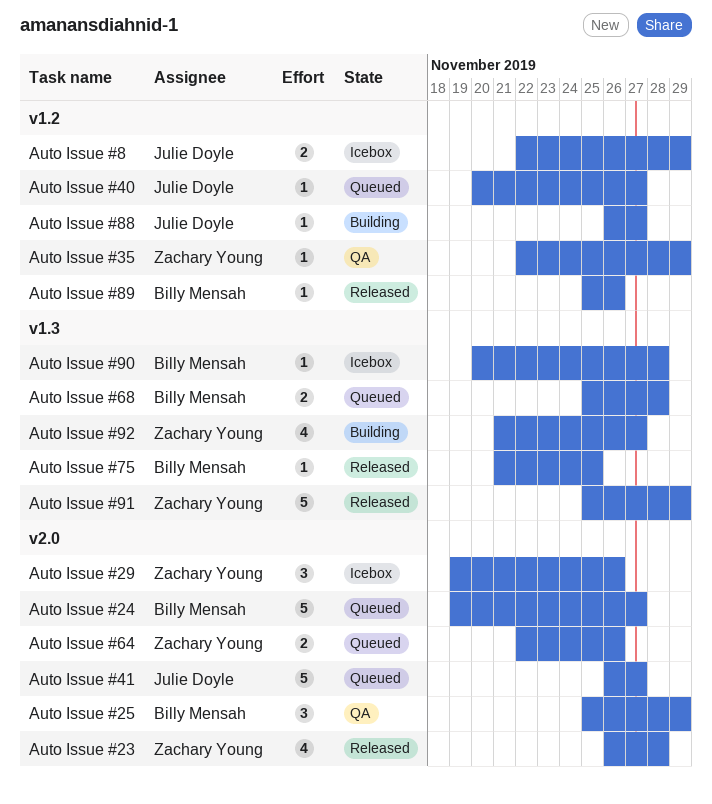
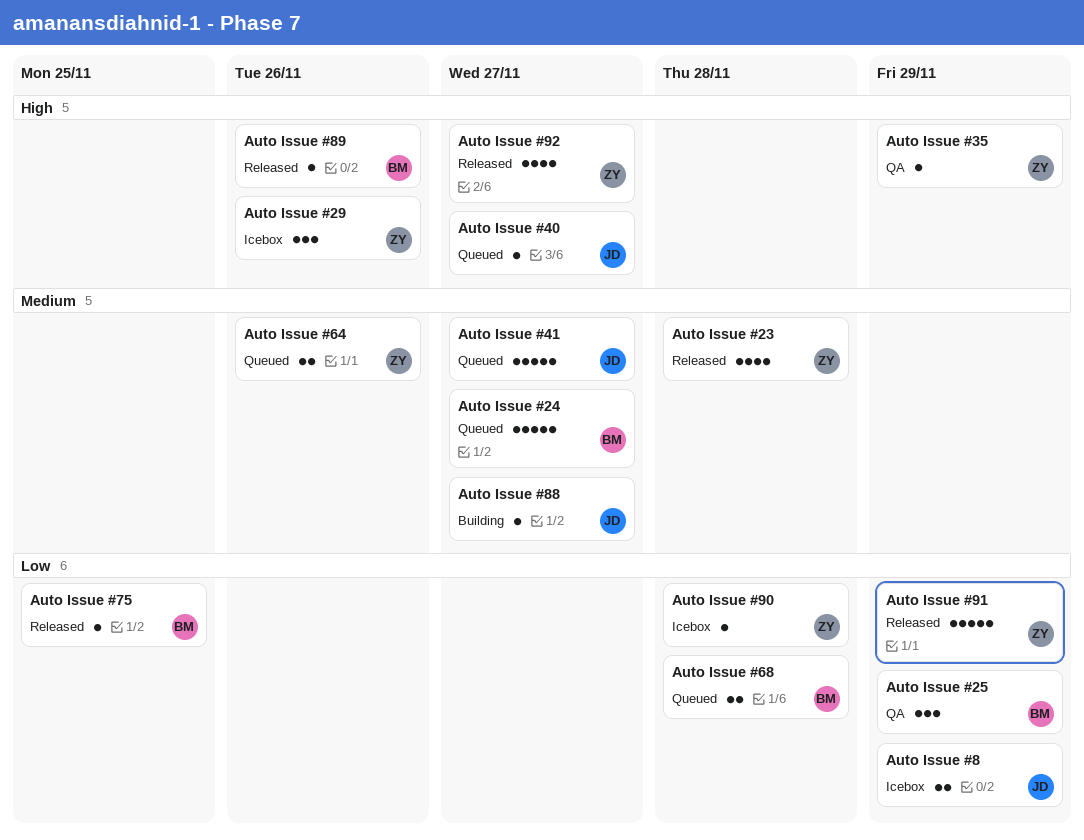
Auto Issue #90, owner: Billy Mensah -> Zachary Young
Auto Issue #92, status: Building -> Released

